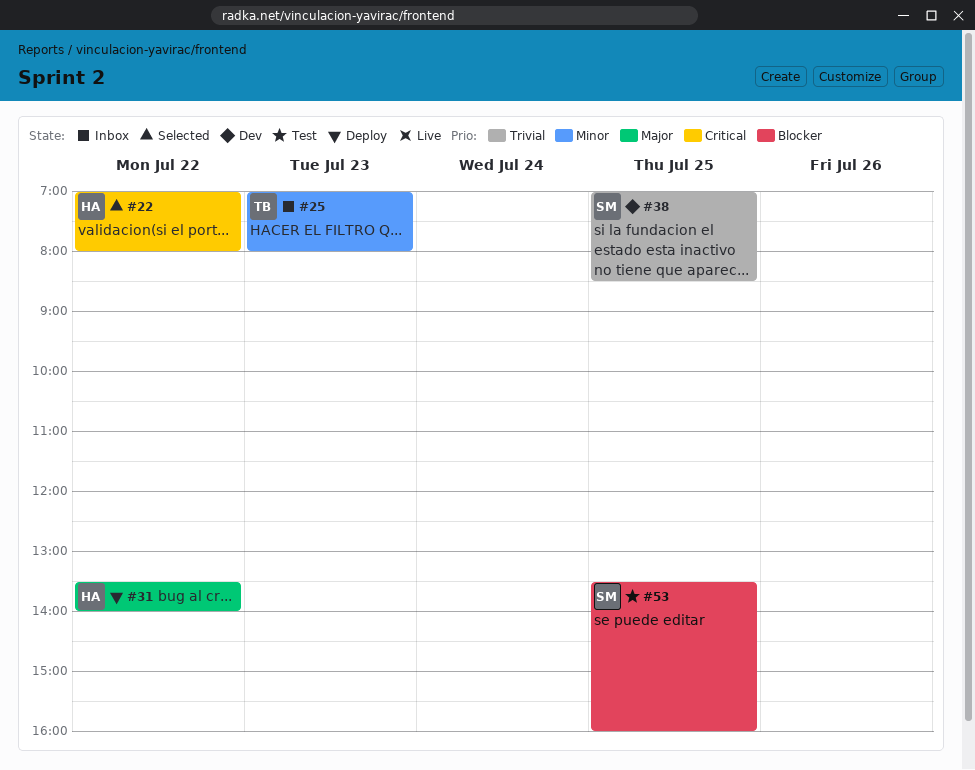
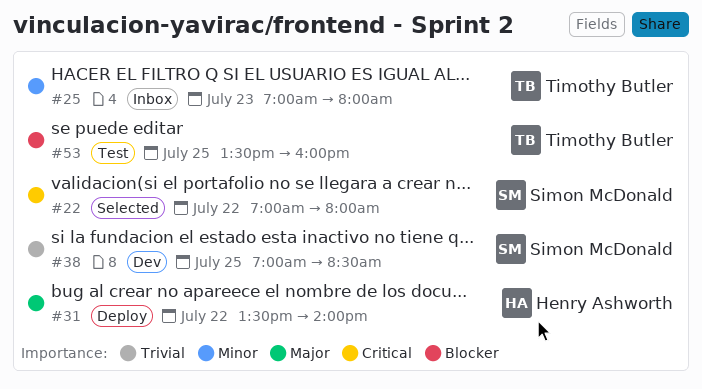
#22, owner: Henry Ashworth -> Simon McDonald
#53, owner: Simon McDonald -> Timothy Butler

